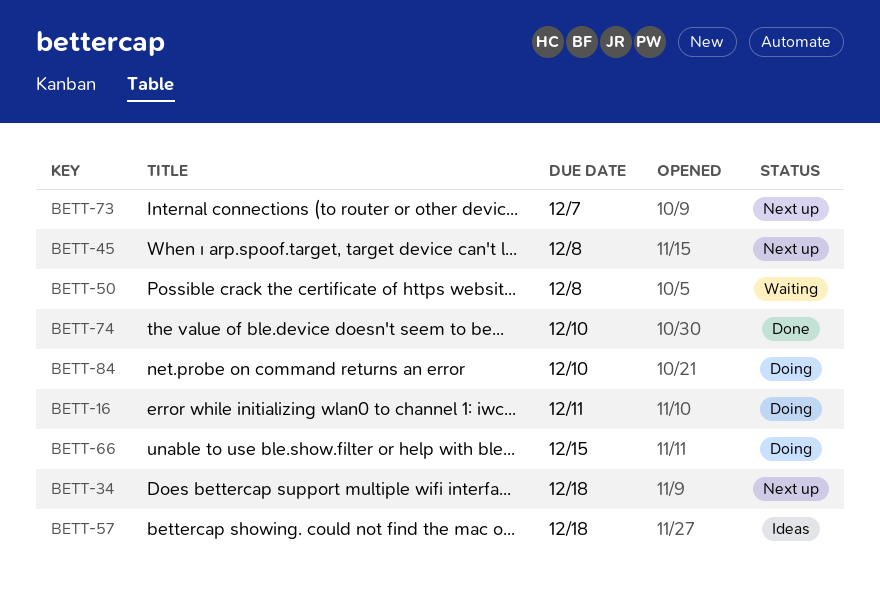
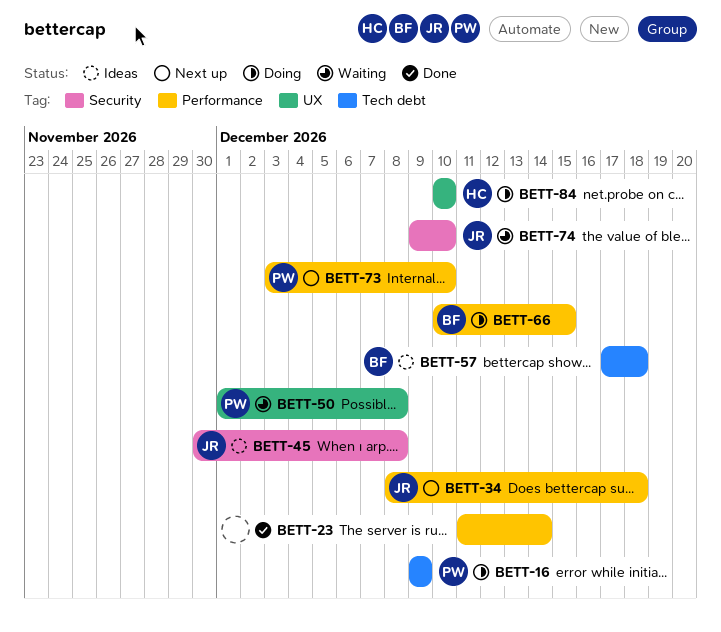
BETT-16, due: Dec 11 -> Dec 9
BETT-23: none -> present
BETT-45, status: Next up -> Ideas
BETT-73, due: Dec 7 -> Dec 10
BETT-74, status: Done -> Waiting

